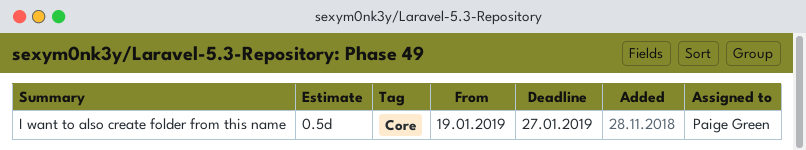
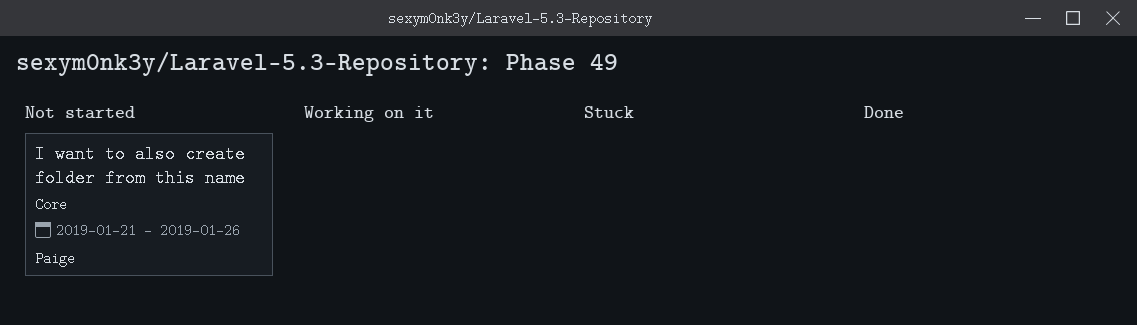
I want to also create folder from this name, start: Jan 19 -> Jan 21
I want to also create folder from this name, due: Jan 27 -> Jan 26

